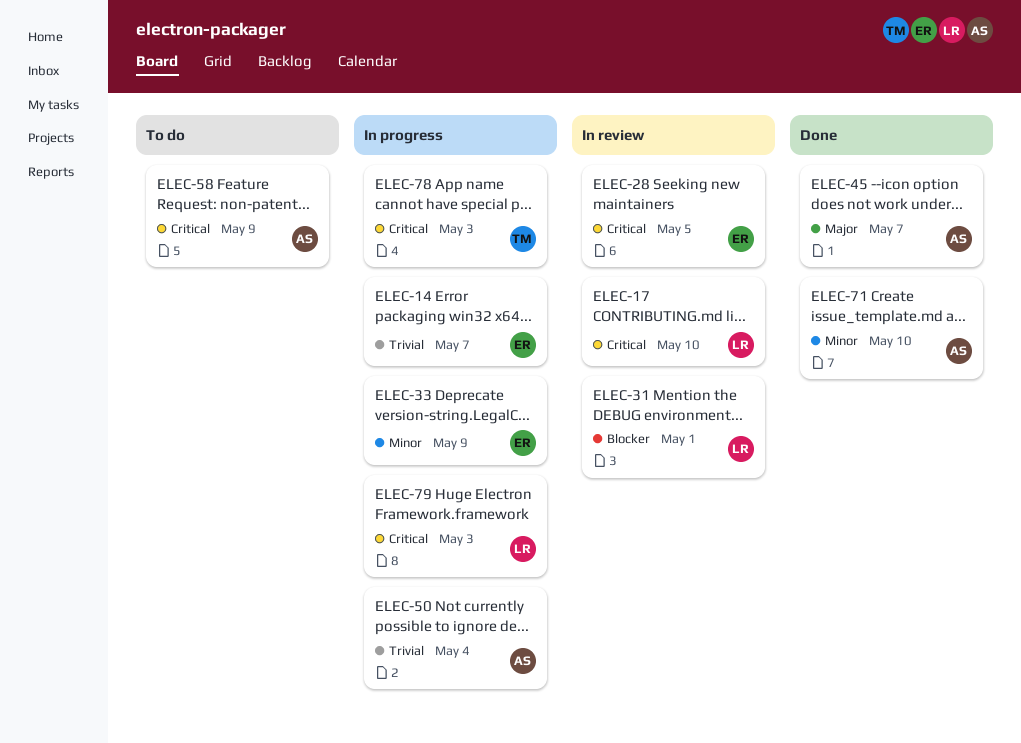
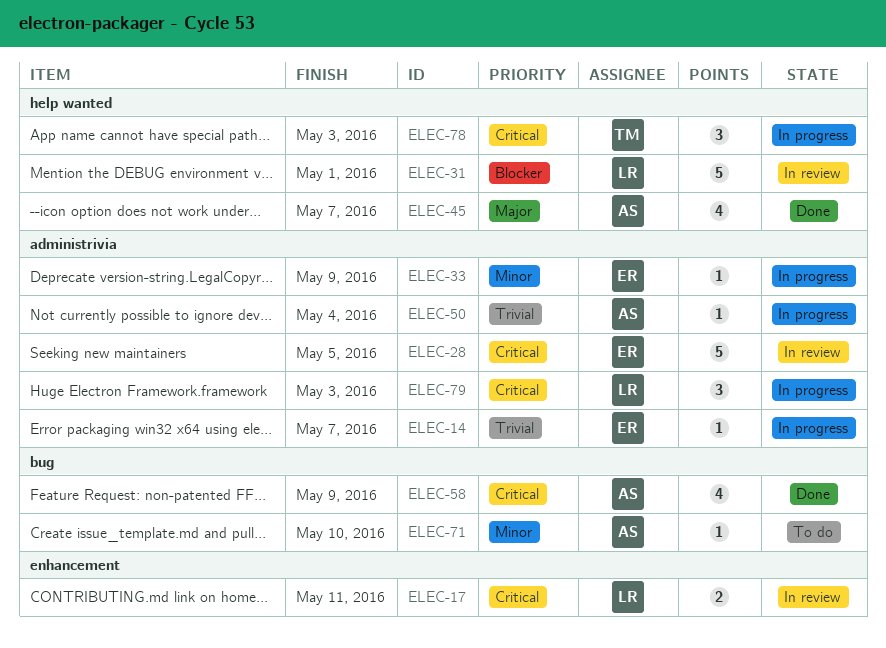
ELEC-17, due: May 10 -> May 11
ELEC-58, status: To do -> Done
ELEC-71, status: Done -> To do

